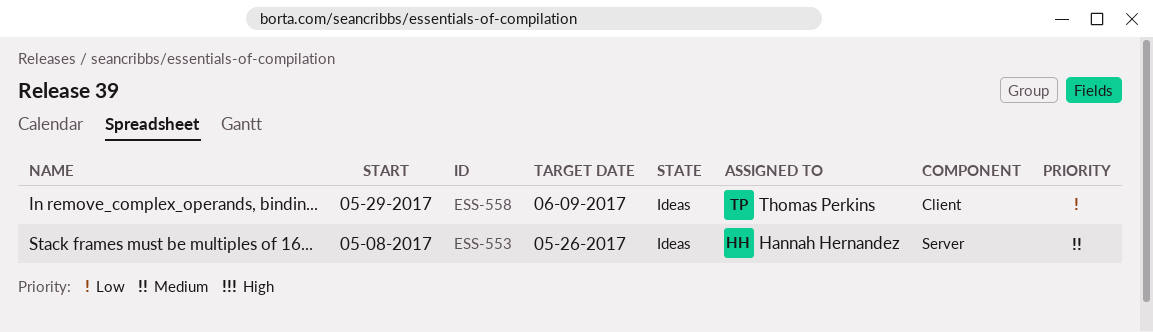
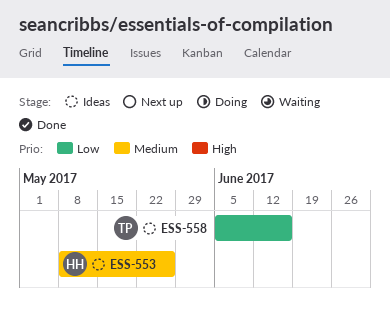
ESS-558, start: May 29 -> Jun 5
ESS-558, due: Jun 9 -> Jun 16

